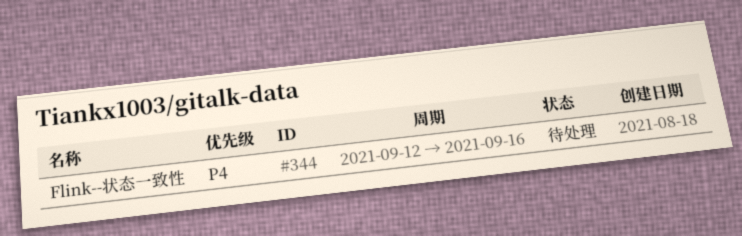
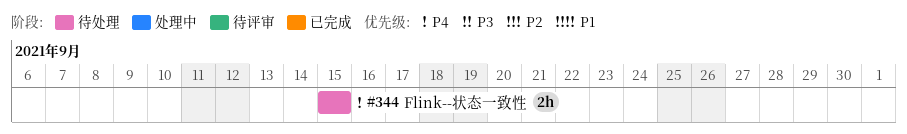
#344, start: Sep 12 -> Sep 15
#344, due: Sep 16 -> Sep 15

